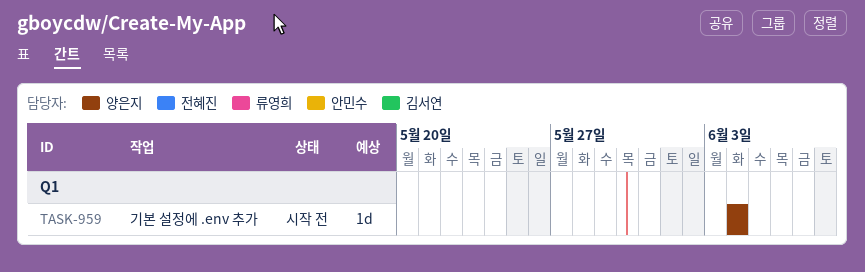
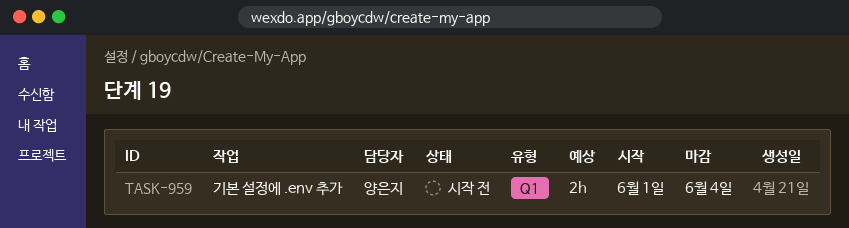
TASK-959, estimate: 1d -> 2h
TASK-959, start: Jun 4 -> Jun 1

